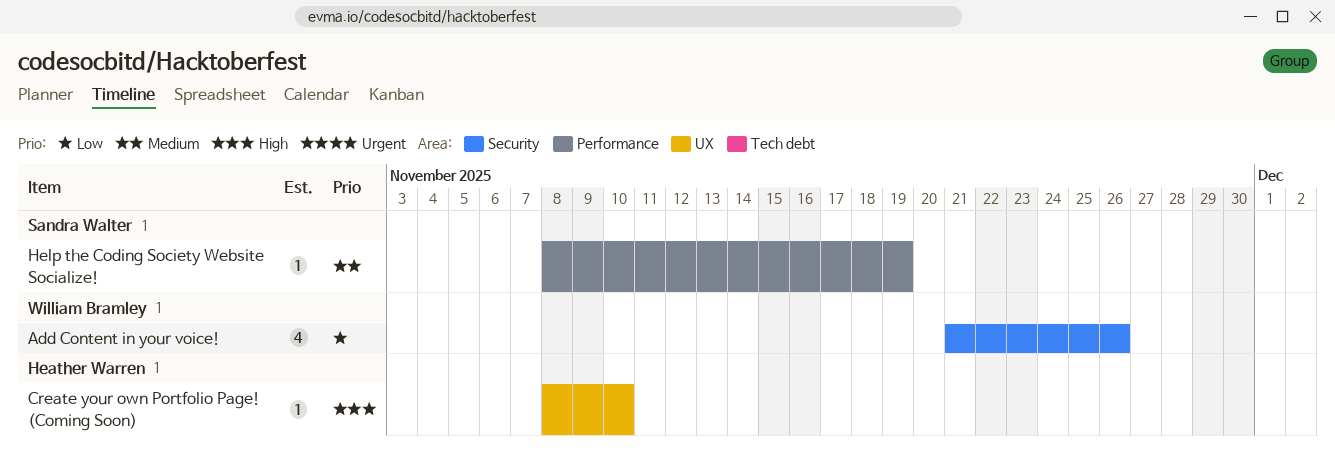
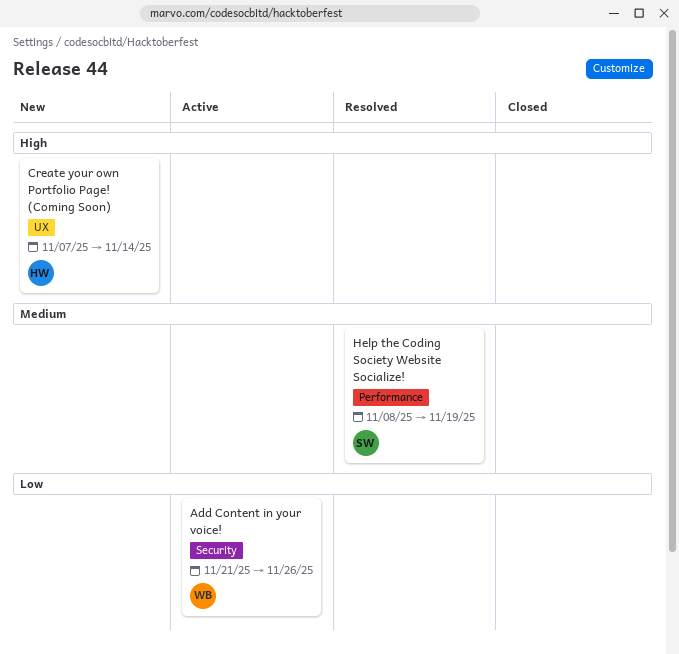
Create your own Portfolio Page! (Coming Soon), start: Nov 8 -> Nov 7
Create your own Portfolio Page! (Coming Soon), due: Nov 10 -> Nov 14

